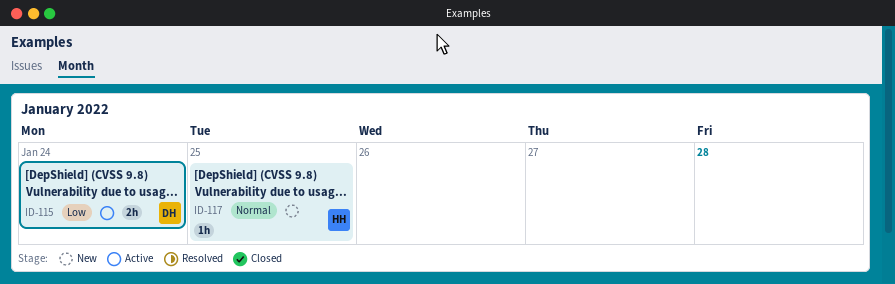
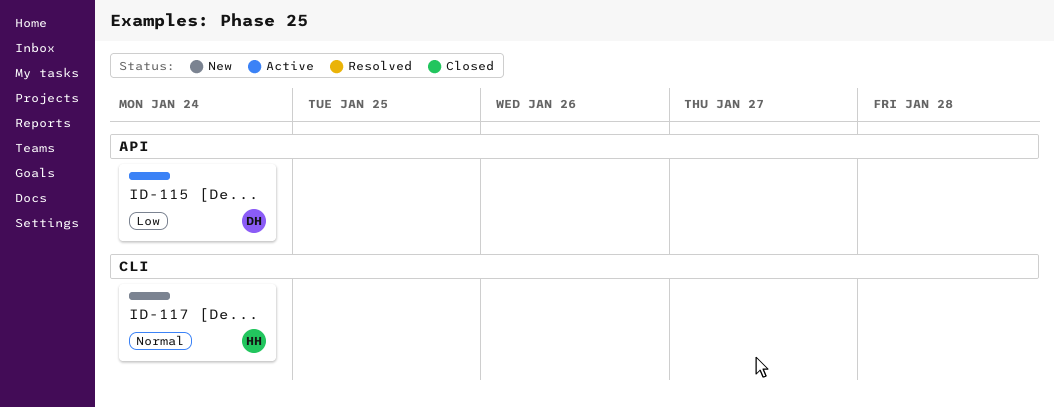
ID-117, due: Jan 25 -> Jan 24

